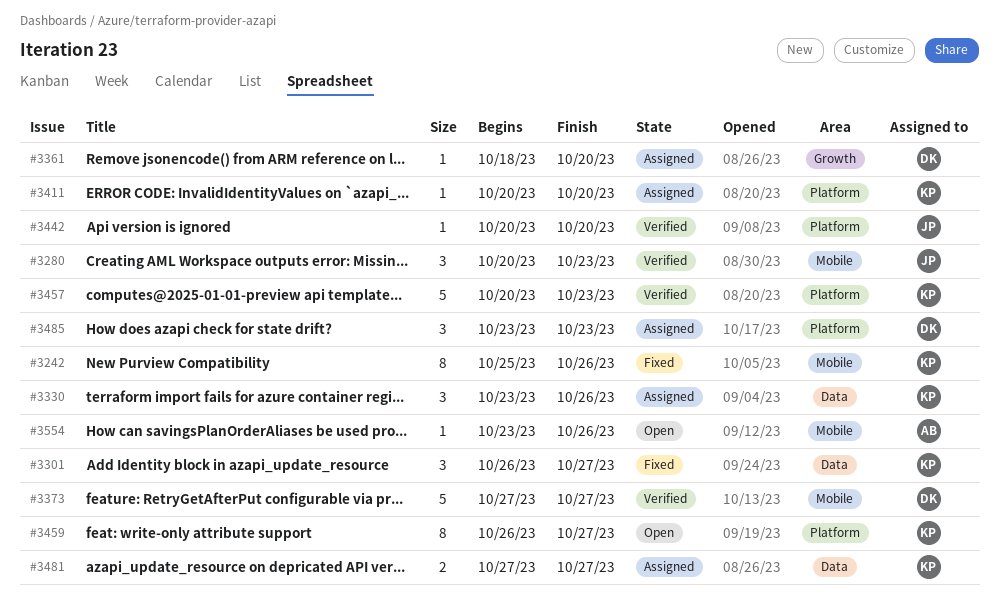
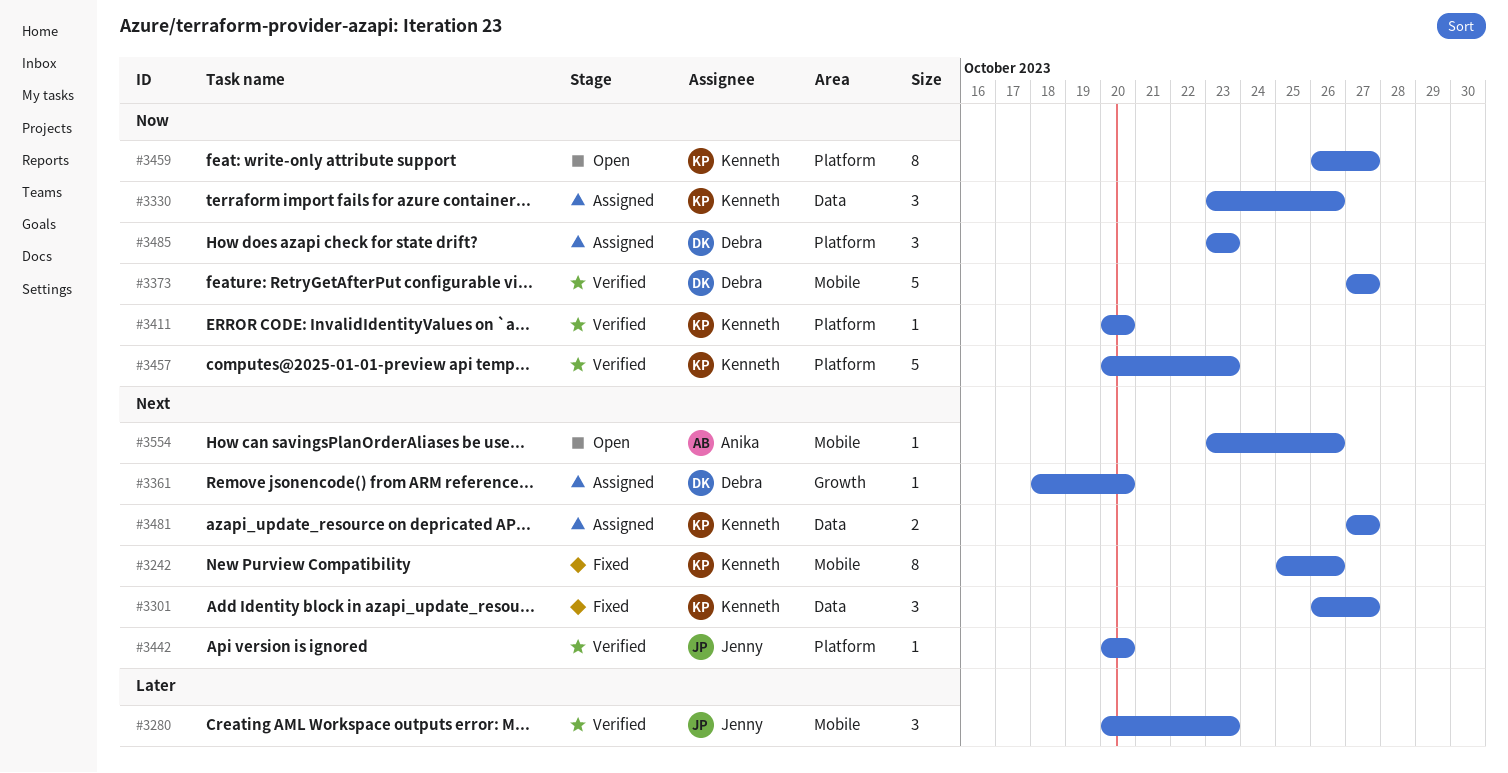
#3411, status: Assigned -> Verified

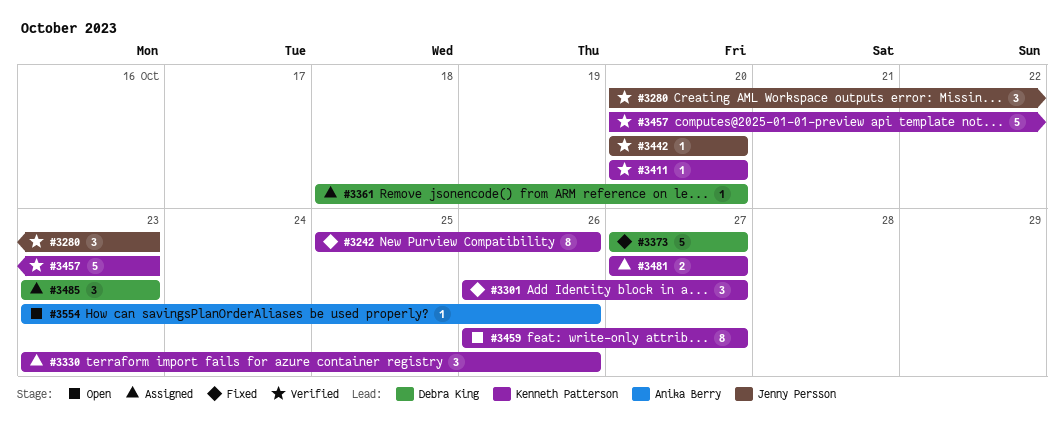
#3373, status: Verified -> Fixed

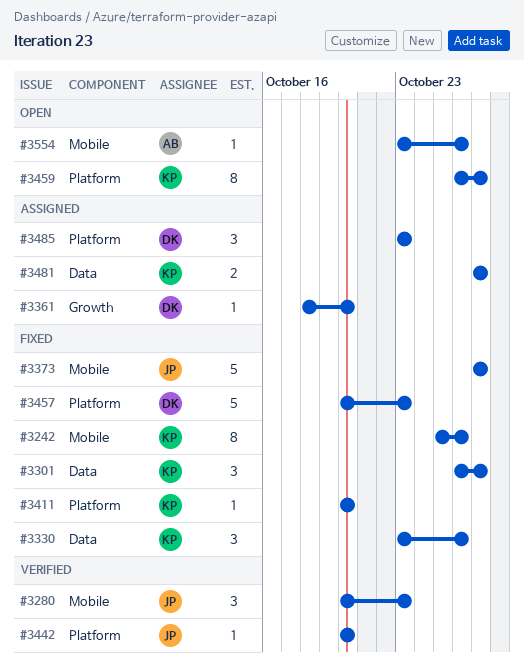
#3330, status: Assigned -> Fixed
#3373, owner: Debra King -> Jenny Persson
#3411, status: Verified -> Fixed
#3457, status: Verified -> Fixed
#3457, owner: Kenneth Patterson -> Debra King

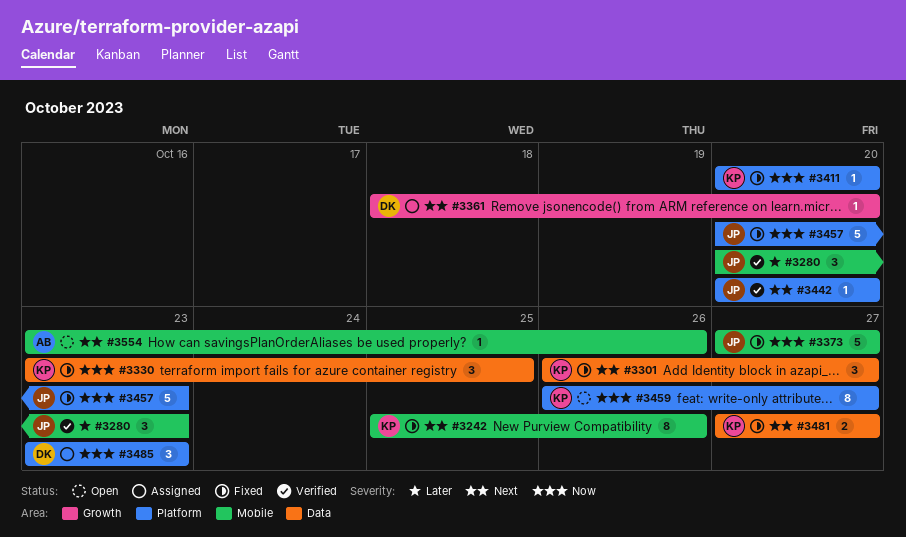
#3330, due: Oct 26 -> Oct 25
#3457, owner: DK -> JP
#3481, status: Assigned -> Fixed

